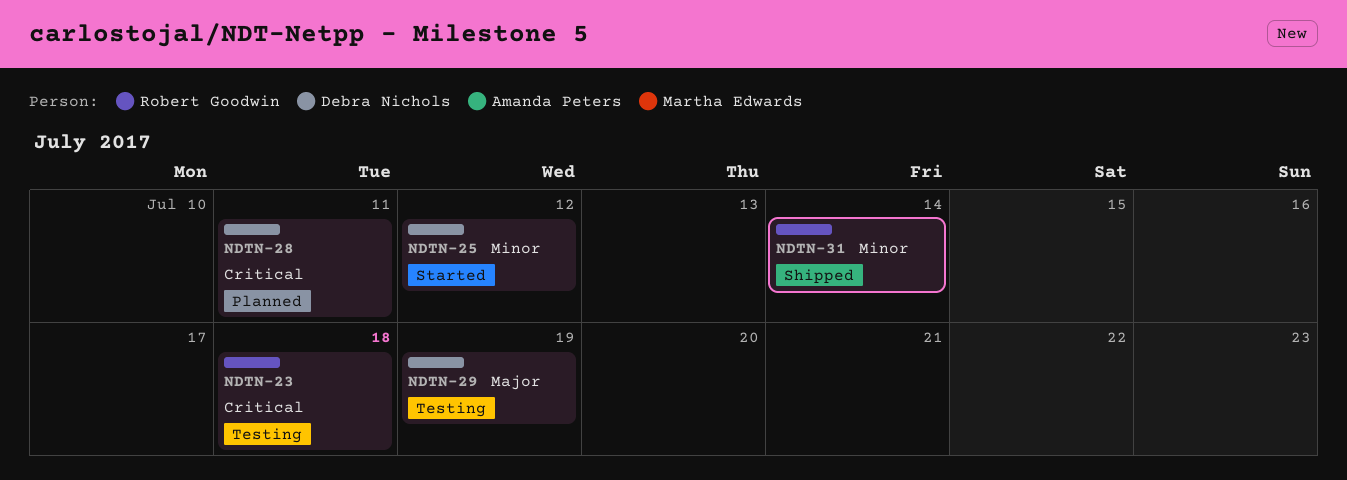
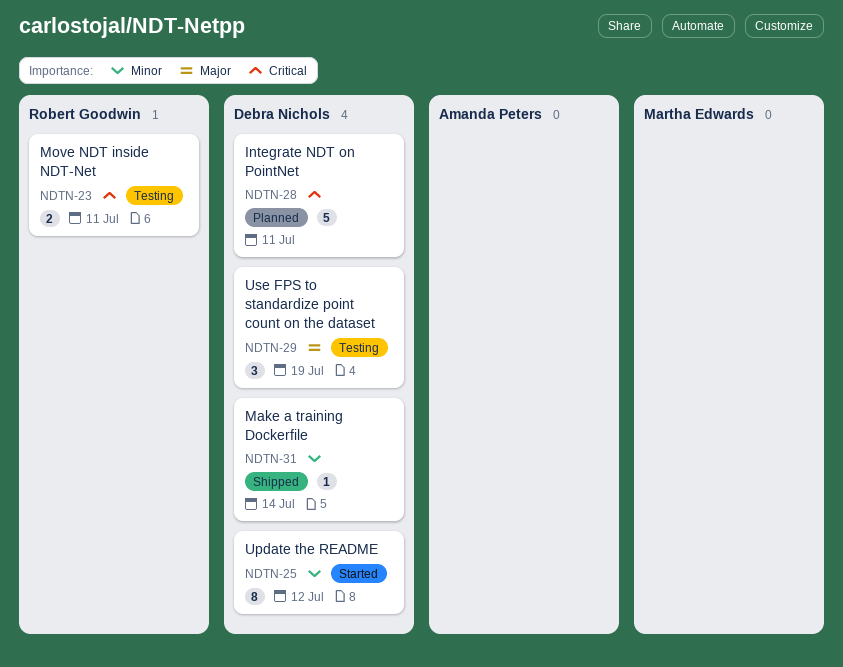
NDTN-23, due: Jul 18 -> Jul 11
NDTN-31, owner: Robert Goodwin -> Debra Nichols

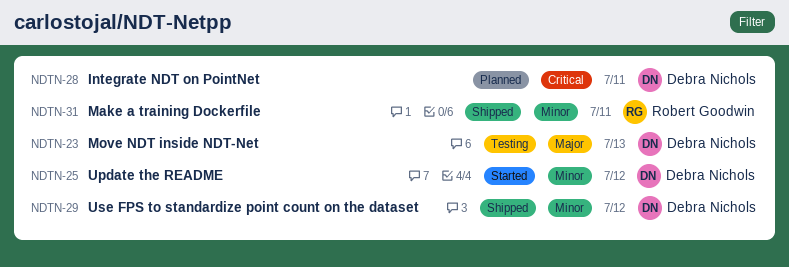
NDTN-23, owner: Robert Goodwin -> Debra Nichols
NDTN-23, priority: Critical -> Major
NDTN-23, due: Jul 11 -> Jul 13
NDTN-29, status: Testing -> Shipped
NDTN-29, priority: Major -> Minor
NDTN-29, due: Jul 19 -> Jul 12
NDTN-31, owner: Debra Nichols -> Robert Goodwin
NDTN-31, due: Jul 14 -> Jul 11

